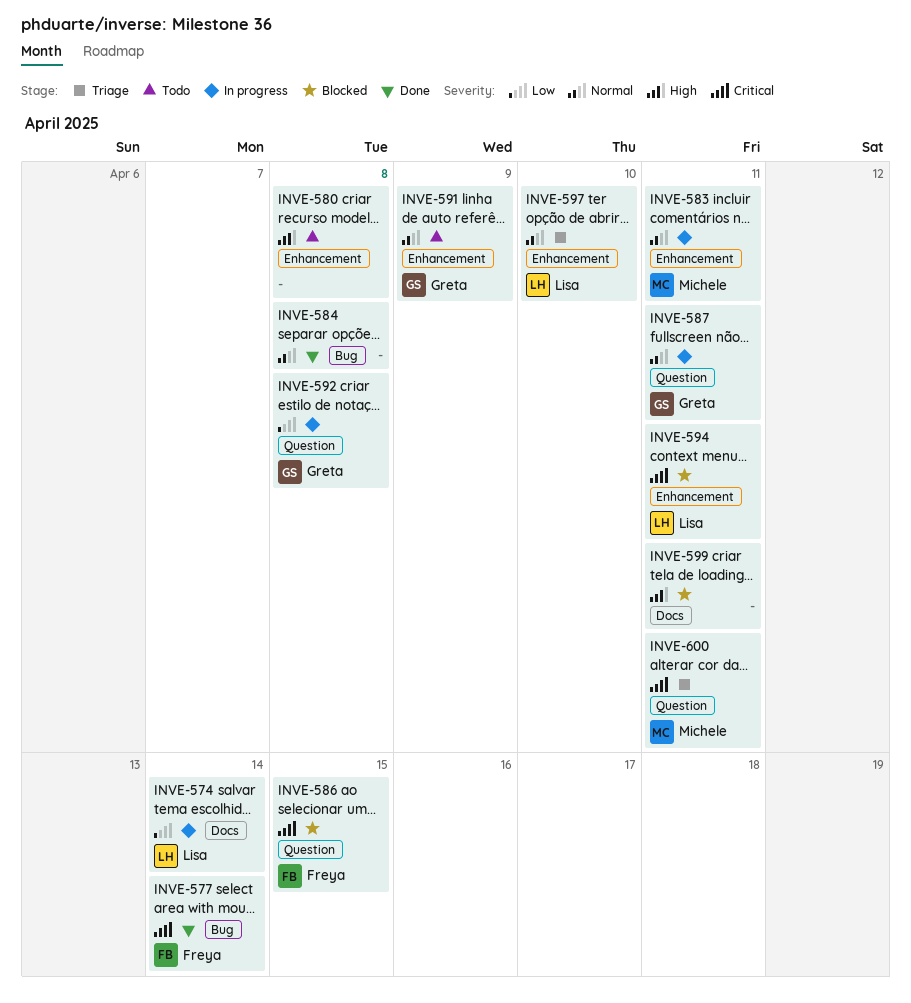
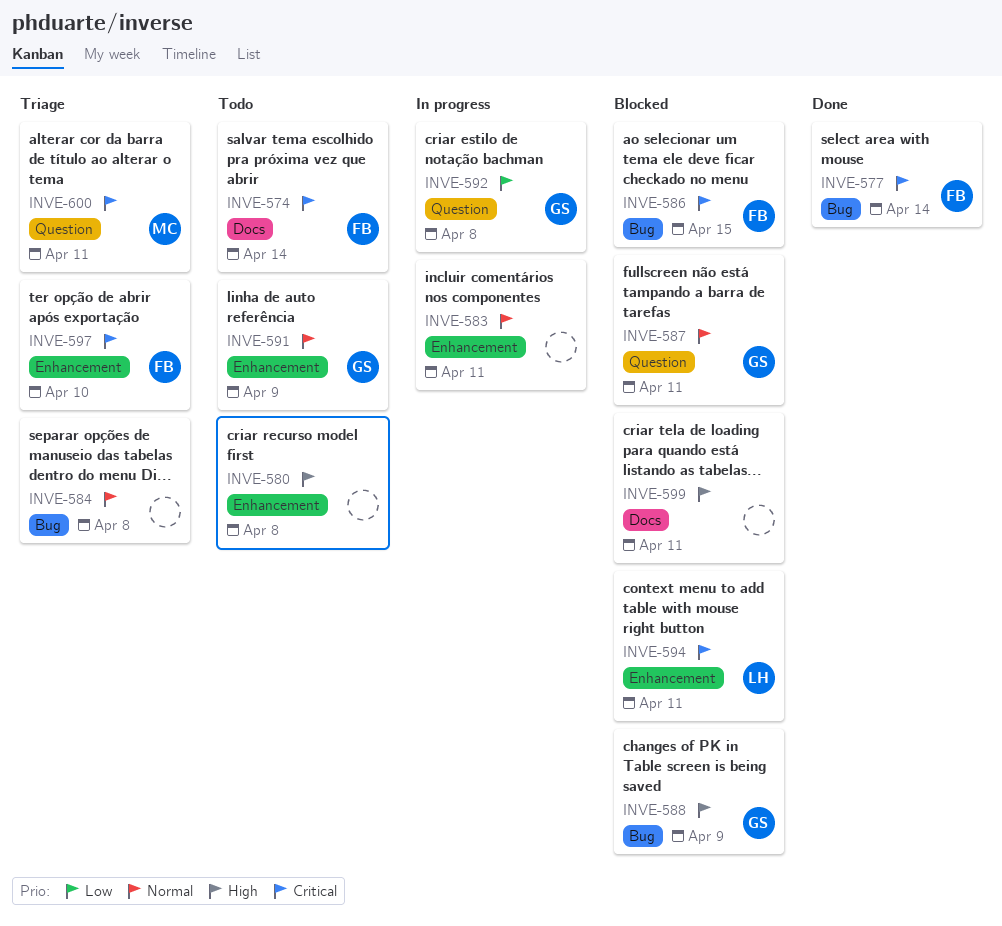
INVE-574, status: In progress -> Todo
INVE-574, owner: Lisa -> Freya
INVE-574, priority: Low -> Critical
INVE-583, owner: Michele -> none
INVE-584, status: Done -> Triage
INVE-586, label: Question -> Bug
INVE-587, status: In progress -> Blocked
INVE-588: none -> present
INVE-597, owner: Lisa -> Freya
INVE-597, priority: Normal -> Critical

